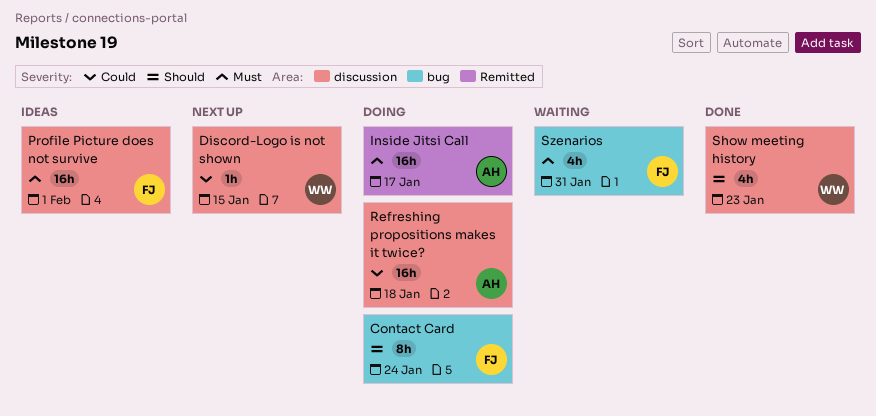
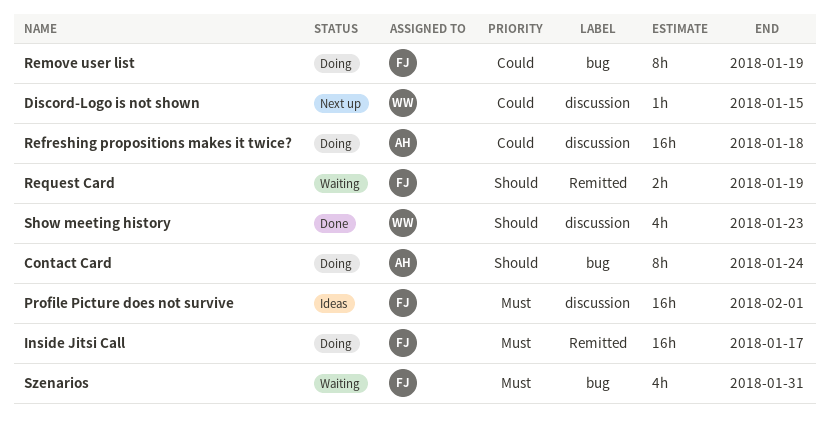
Contact Card, owner: FJ -> AH
Inside Jitsi Call, owner: AH -> FJ
Remove user list: none -> present
Request Card: none -> present

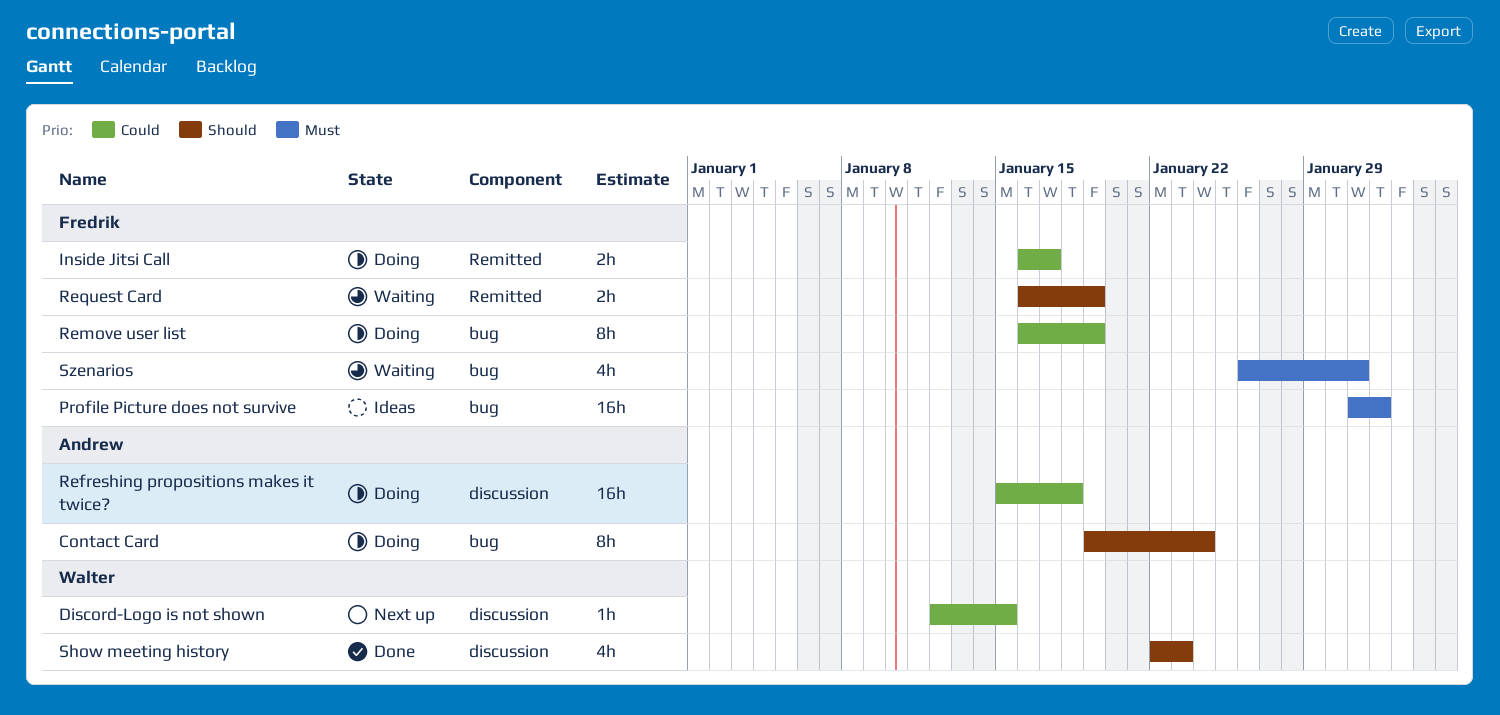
Inside Jitsi Call, priority: Must -> Could
Inside Jitsi Call, estimate: 16h -> 2h
Profile Picture does not survive, label: discussion -> bug

